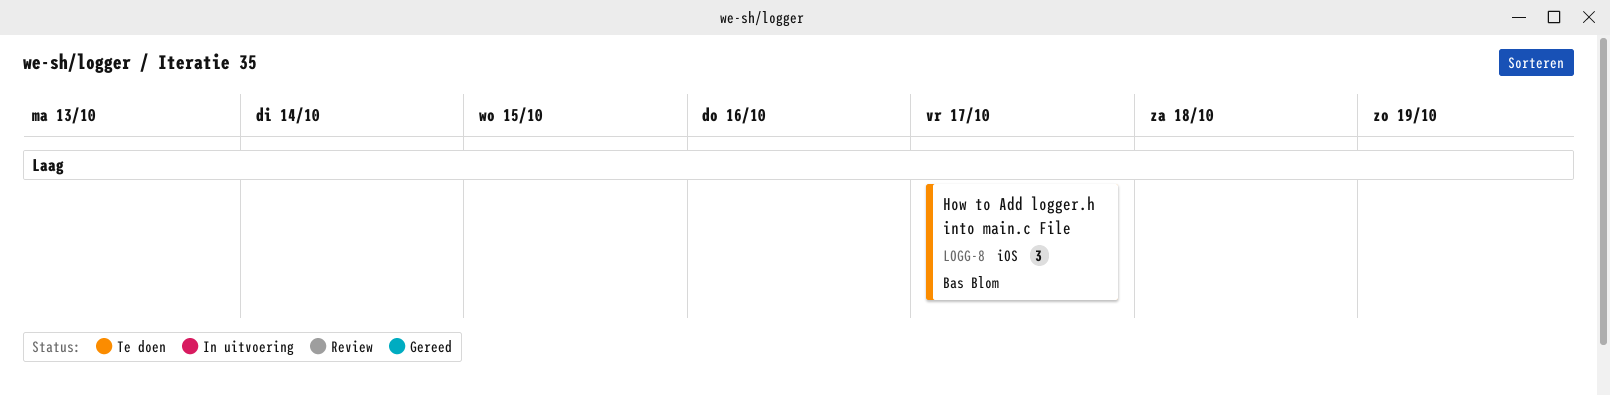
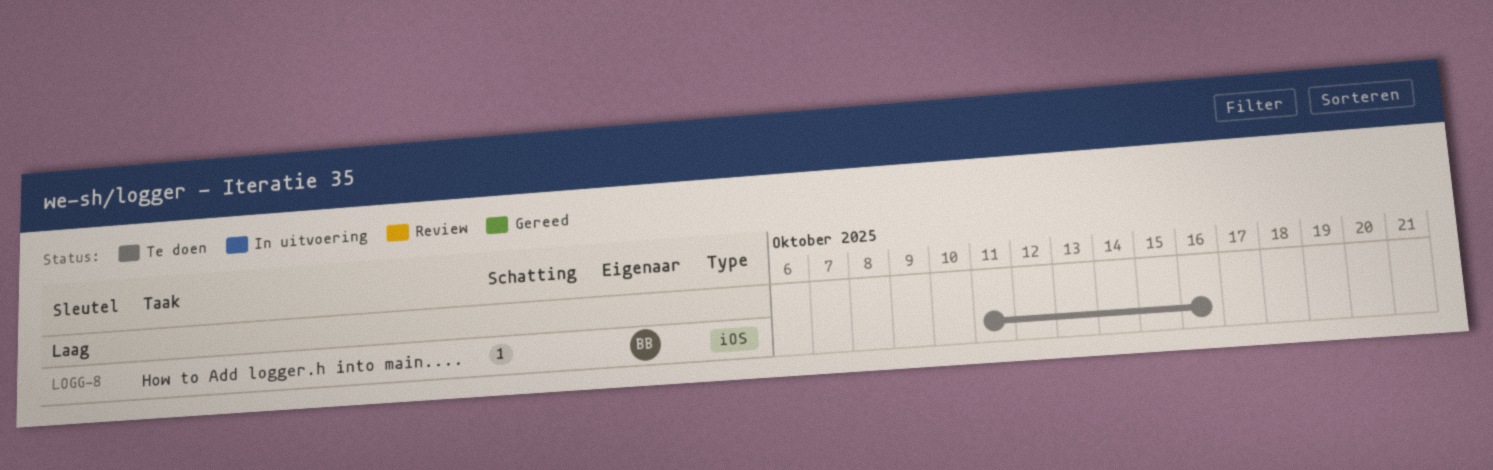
LOGG-8, estimate: 3 -> 1
LOGG-8, due: Oct 17 -> Oct 16

